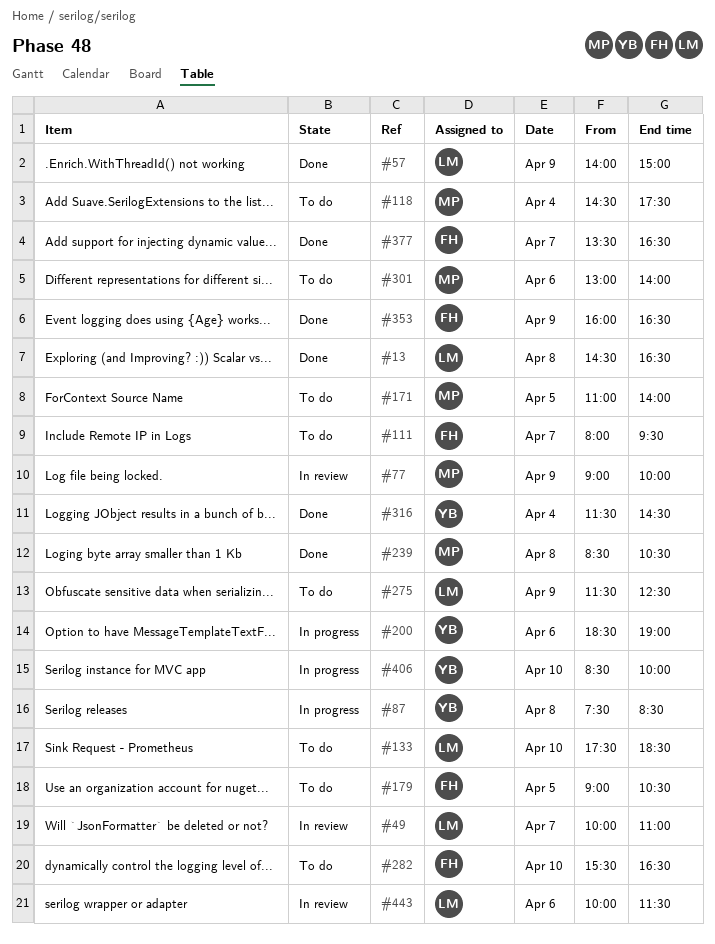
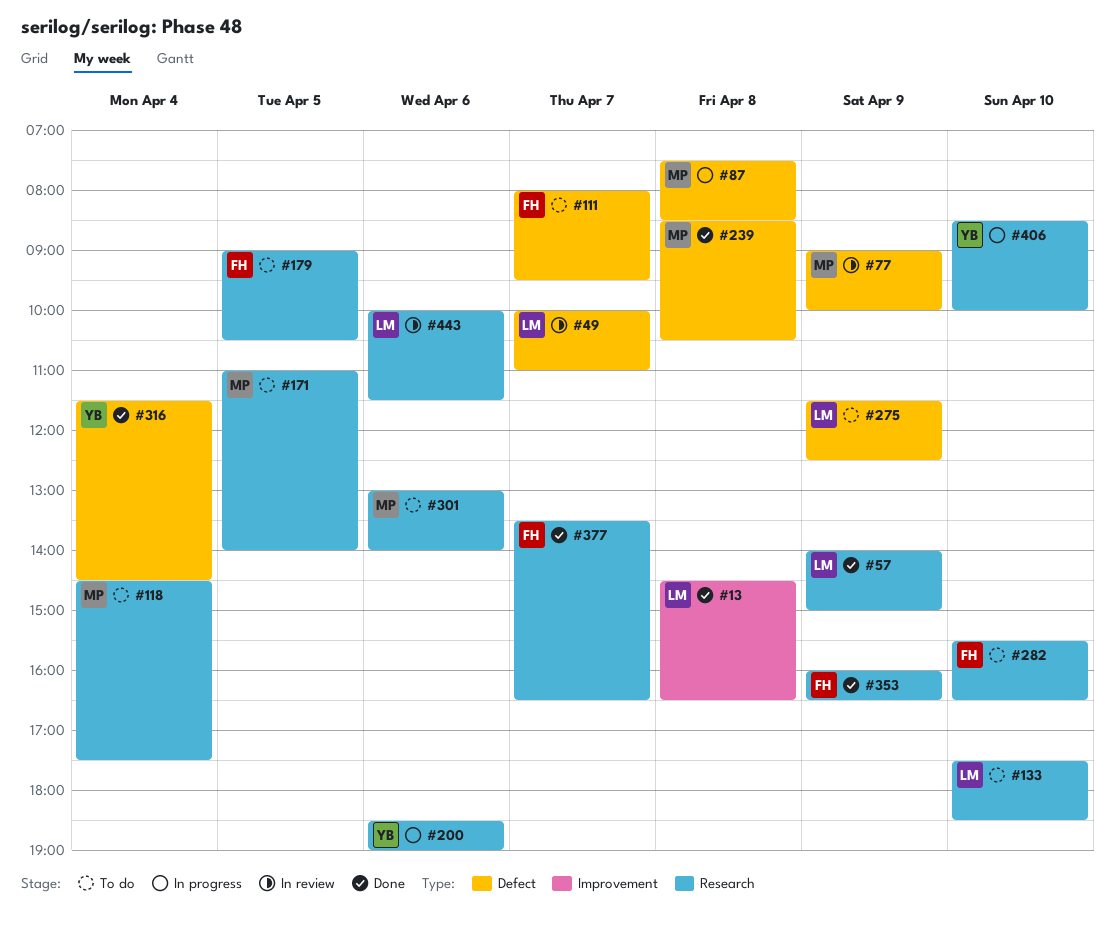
#87, owner: YB -> MP

